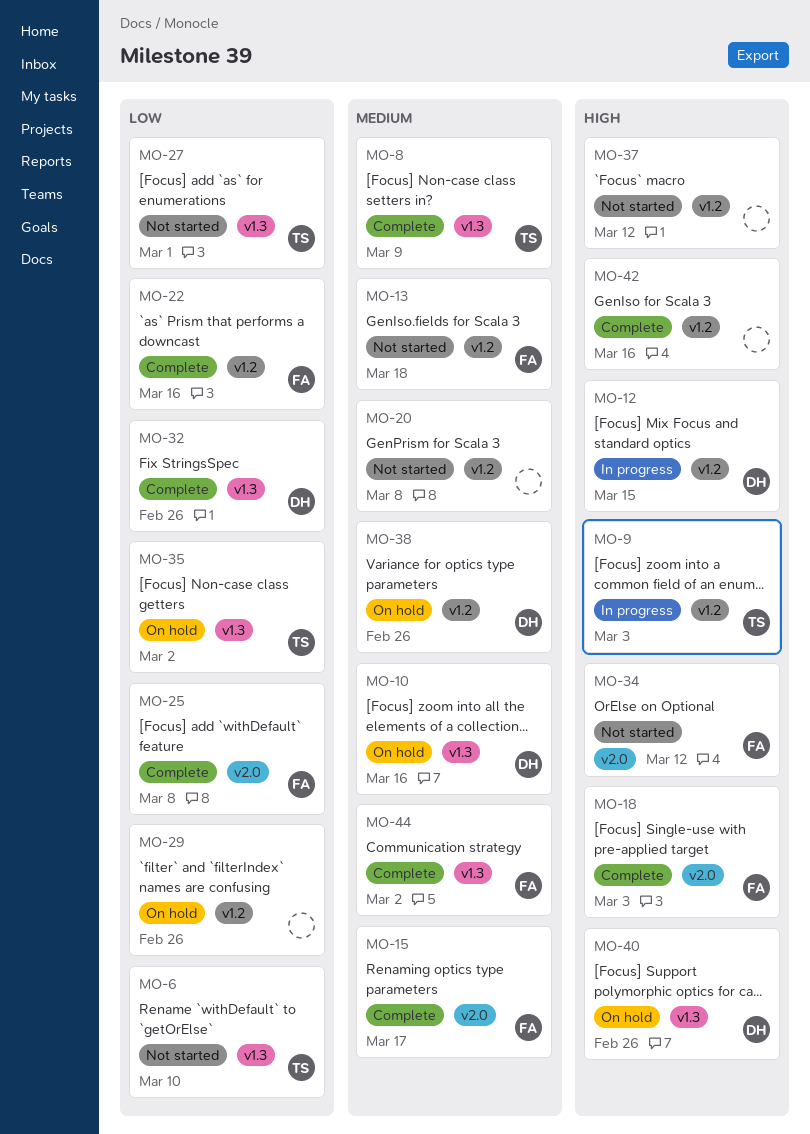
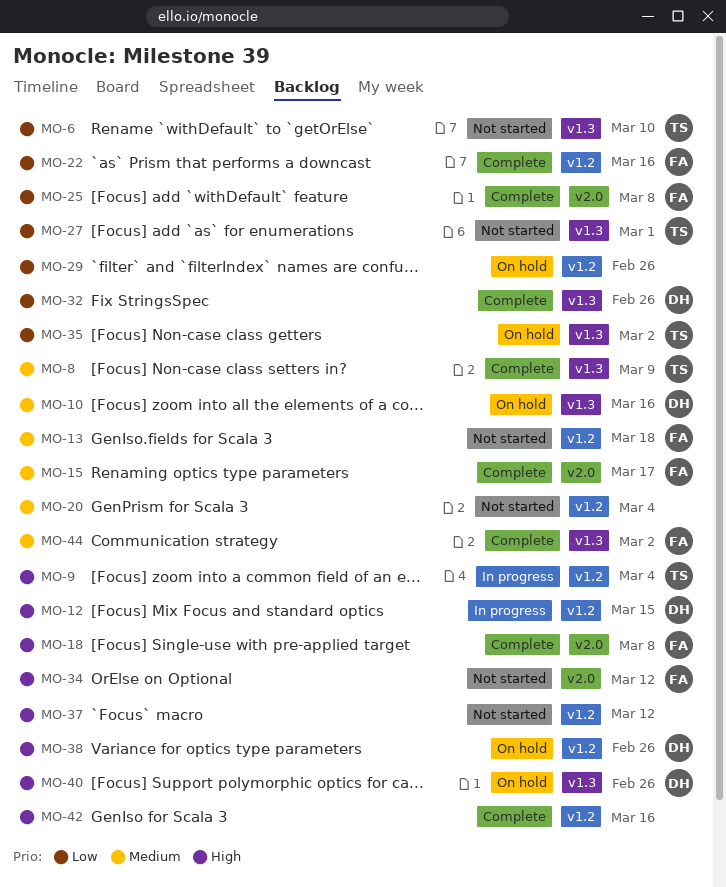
MO-9, due: Mar 3 -> Mar 4
MO-18, due: Mar 3 -> Mar 8
MO-20, due: Mar 8 -> Mar 4
MO-38, priority: Medium -> High

